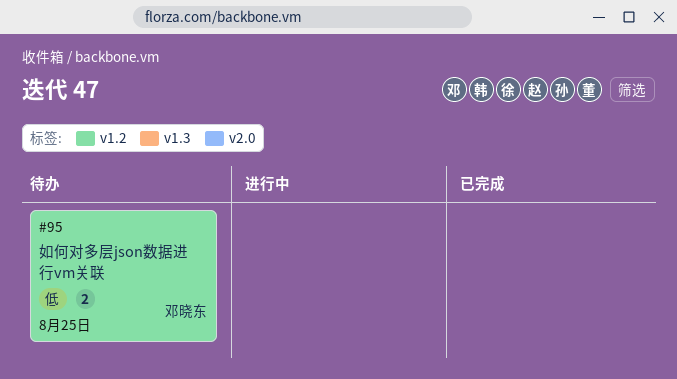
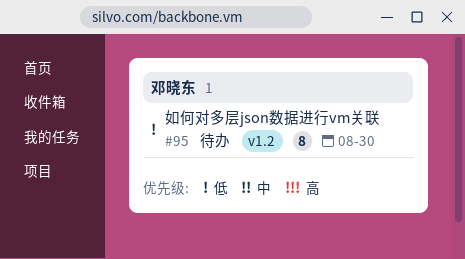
#95, estimate: 2 -> 8
#95, due: Aug 25 -> Aug 30

